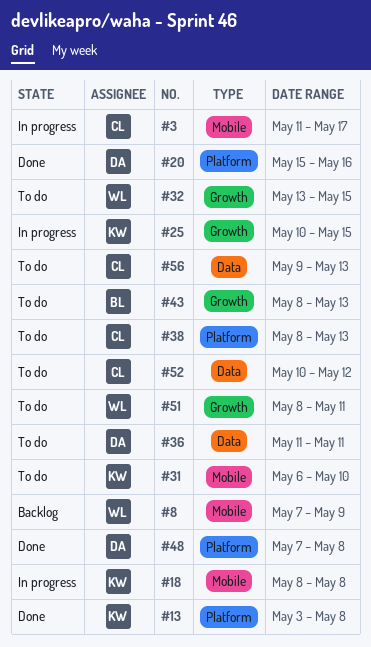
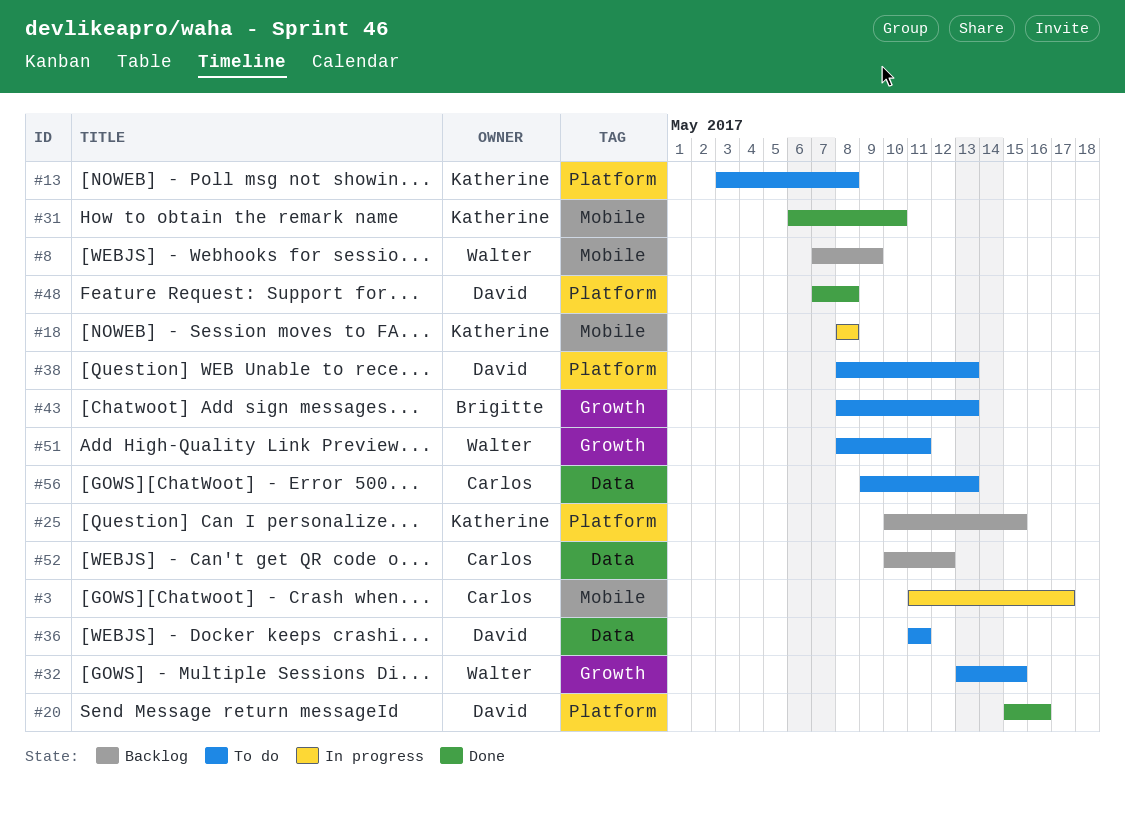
#13, status: Done -> To do
#25, status: In progress -> Backlog
#25, label: Growth -> Platform
#31, status: To do -> Done
#38, owner: Carlos -> David
#52, status: To do -> Backlog

